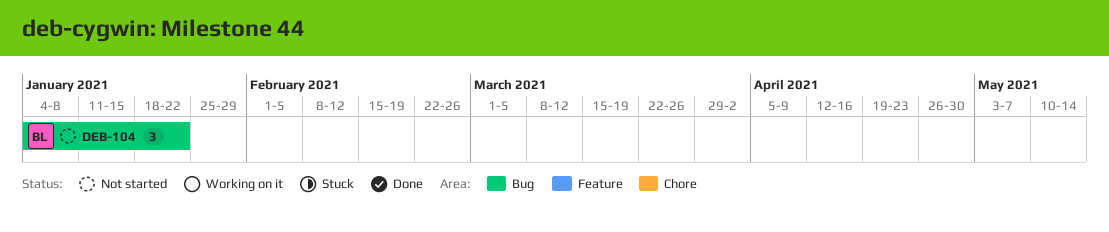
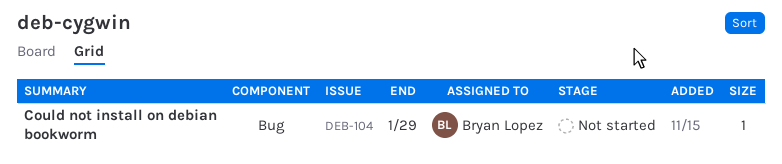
DEB-104, estimate: 3 -> 1
DEB-104, due: Jan 22 -> Jan 29

